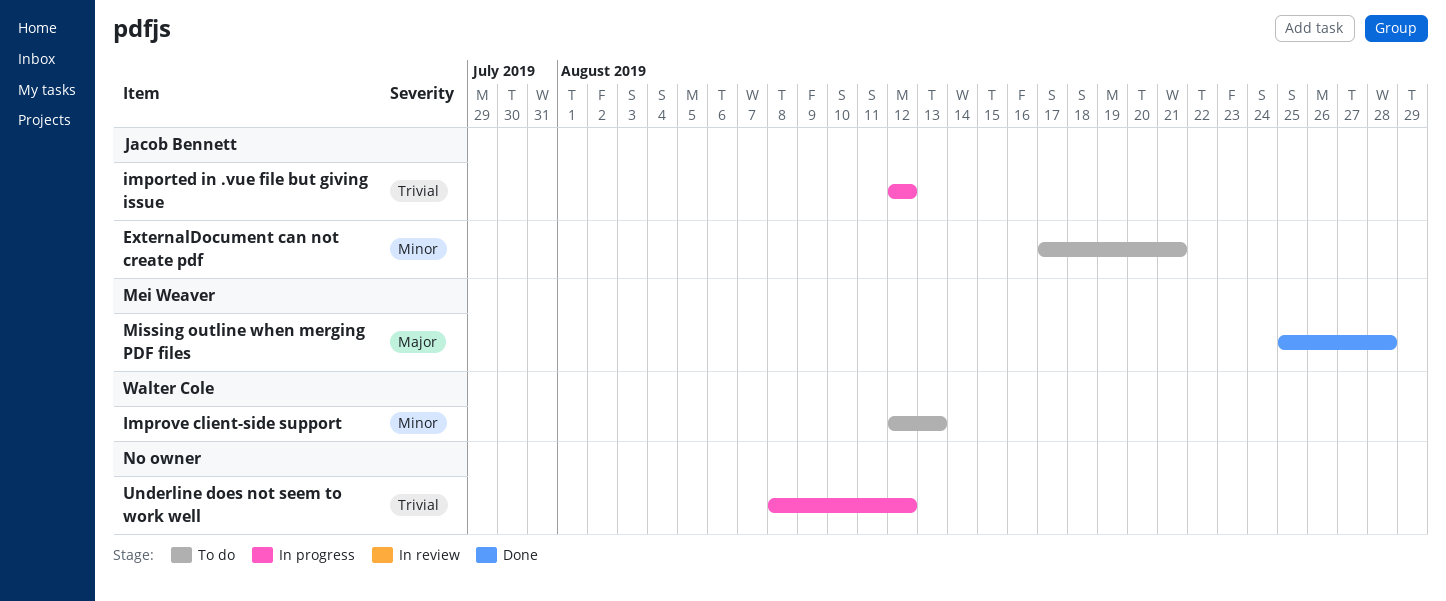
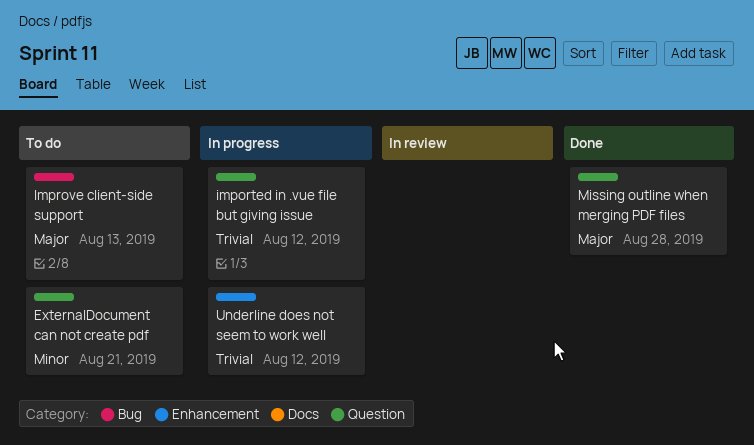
Improve client-side support, priority: Minor -> Major

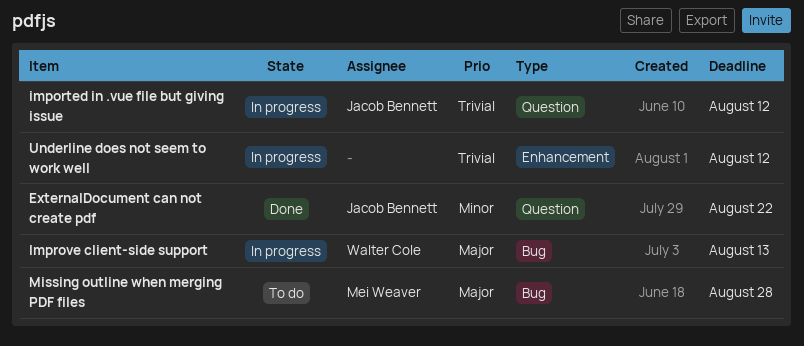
ExternalDocument can not create pdf, status: To do -> Done
ExternalDocument can not create pdf, due: Aug 21 -> Aug 22
Improve client-side support, status: To do -> In progress
Missing outline when merging PDF files, status: Done -> To do
Missing outline when merging PDF files, label: Question -> Bug

